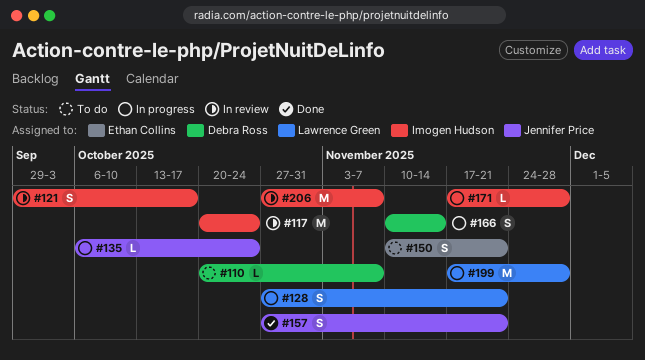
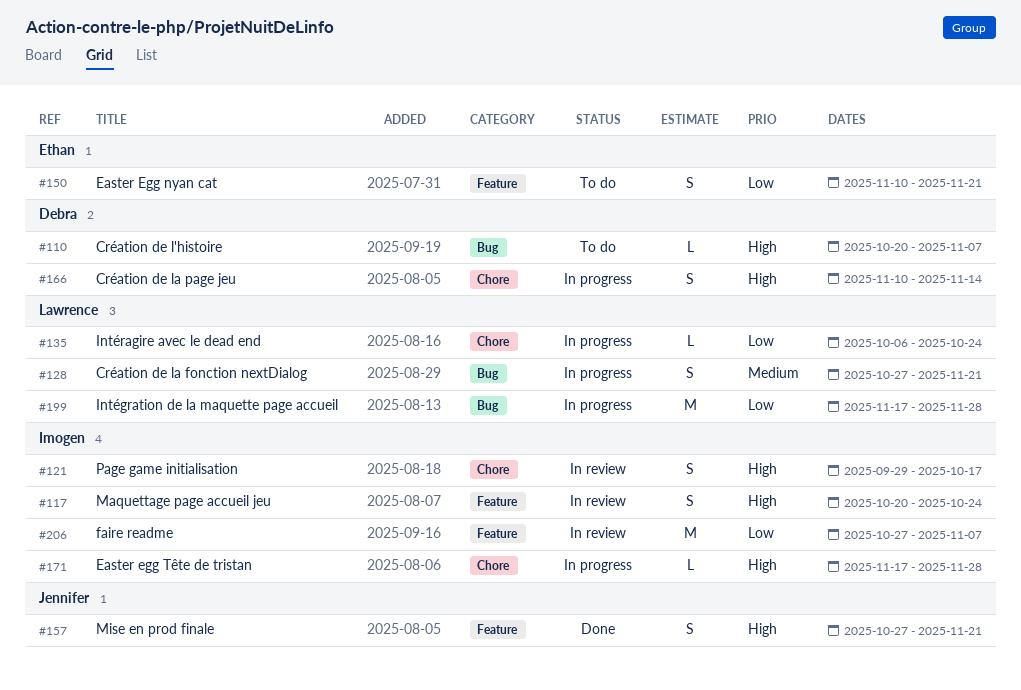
#117, estimate: M -> S
#135, owner: Jennifer Price -> Lawrence Green

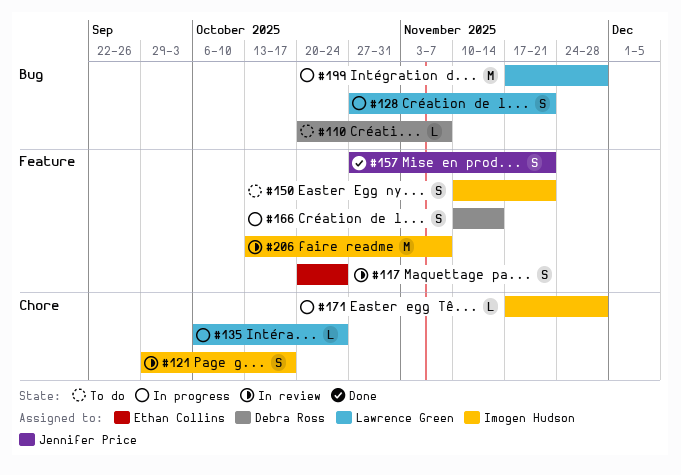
#117, owner: Imogen Hudson -> Ethan Collins
#150, owner: Ethan Collins -> Imogen Hudson
#166, label: Chore -> Feature
#206, start: Oct 27 -> Oct 13

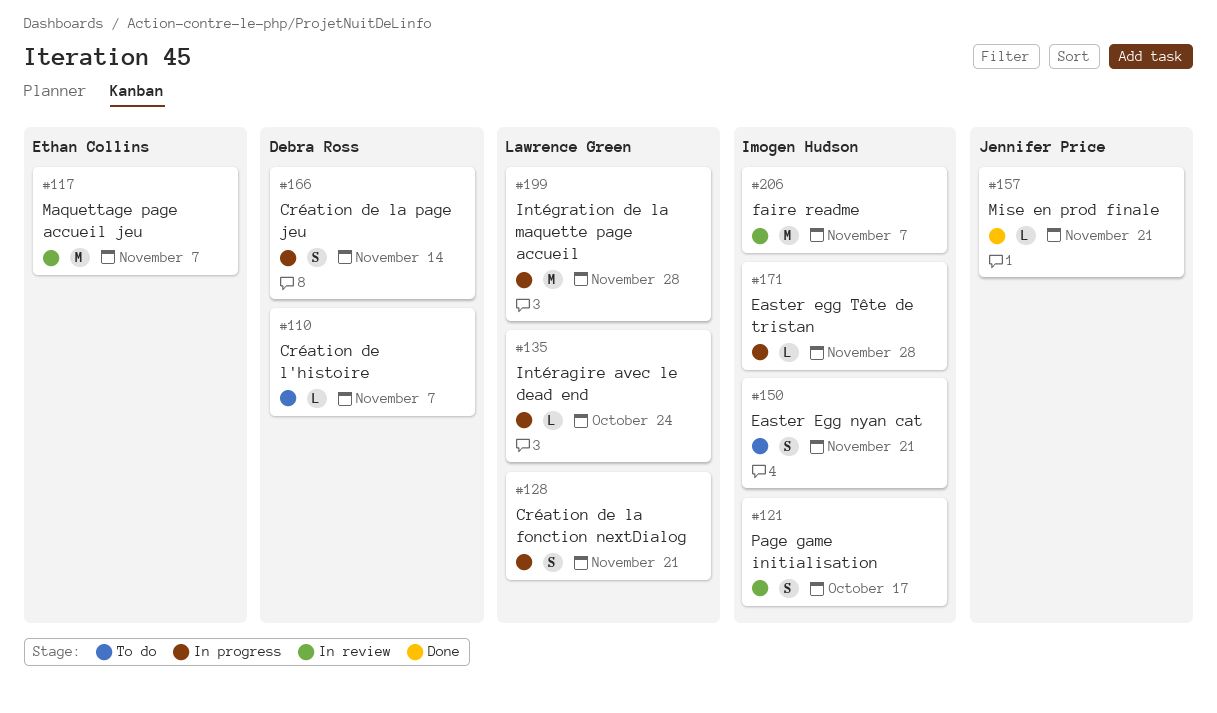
#117, estimate: S -> M
#117, due: Oct 24 -> Nov 7
#157, estimate: S -> L

